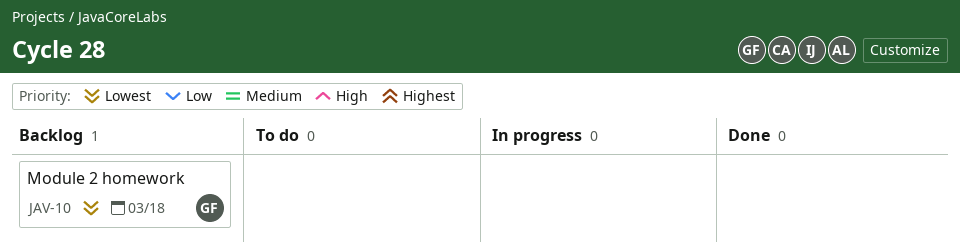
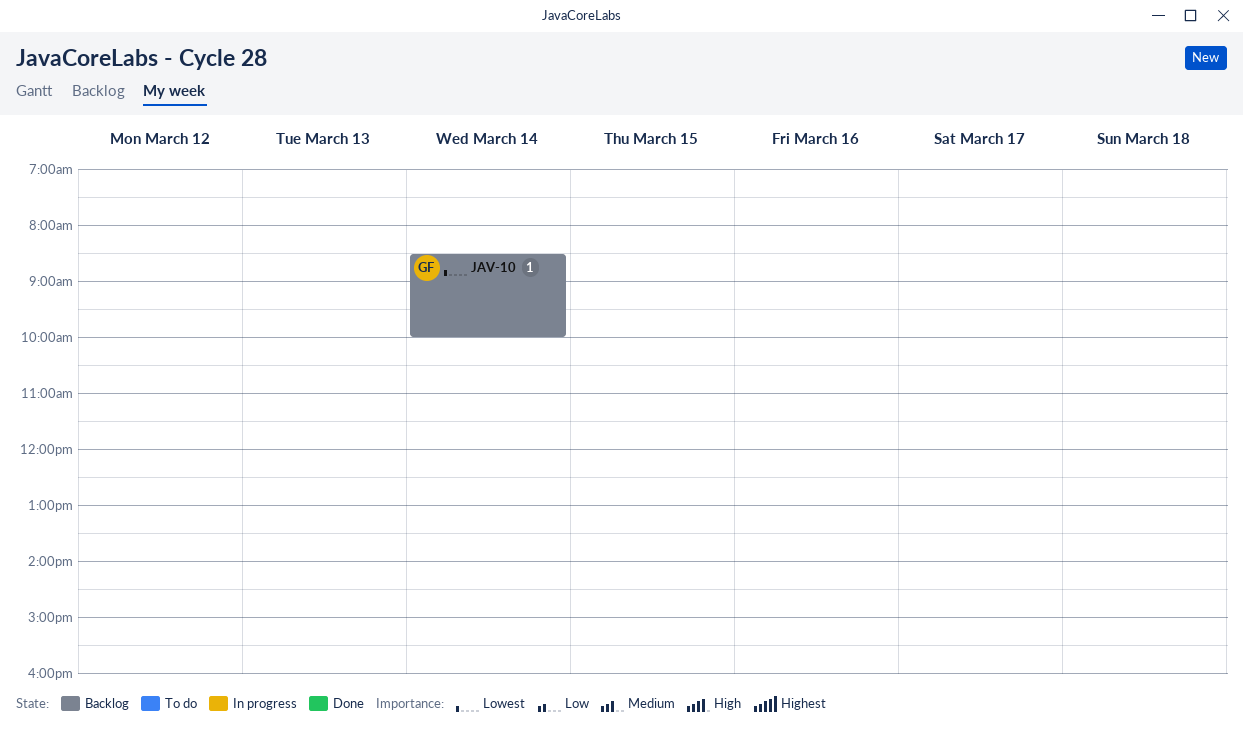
JAV-10, day: Mar 18 -> Mar 14

